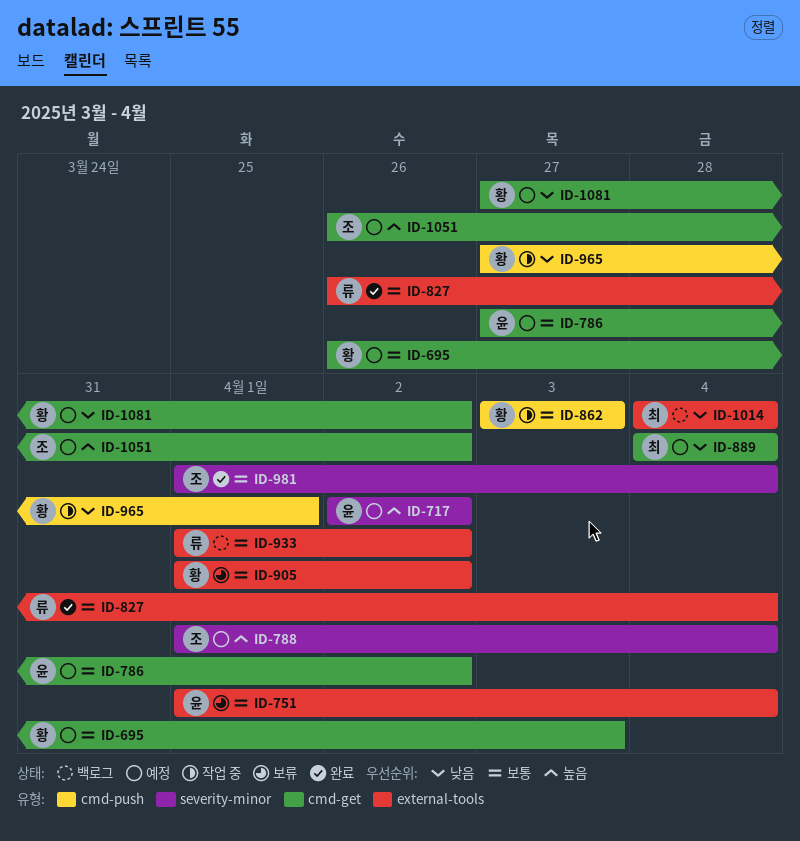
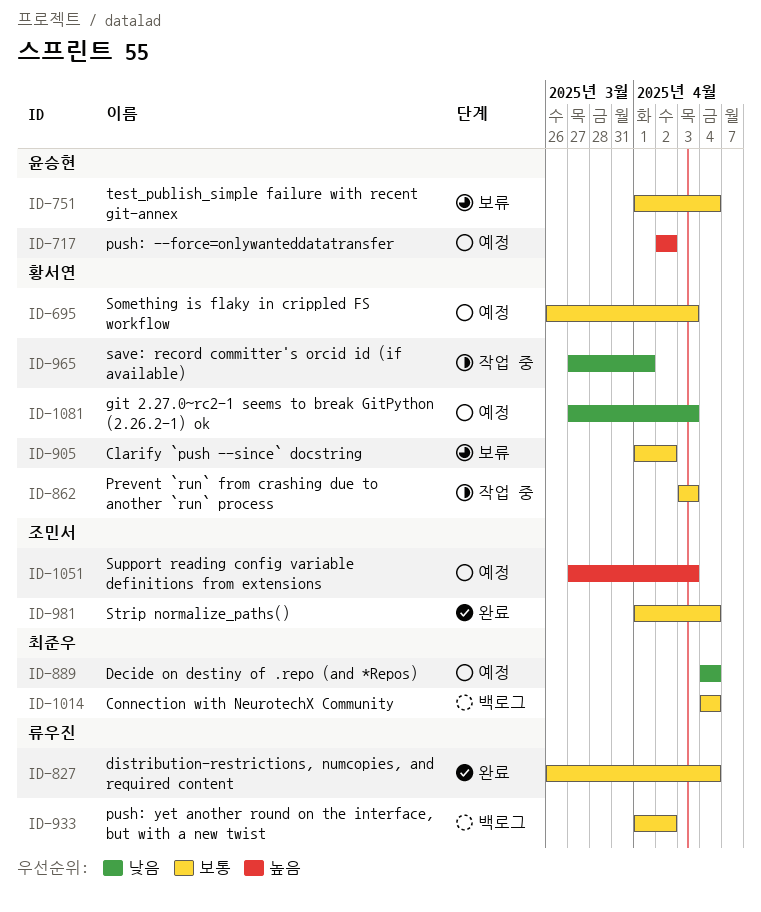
ID-786: present -> none
ID-788: present -> none
ID-1014, priority: 낮음 -> 보통
ID-1051, start: Mar 26 -> Mar 27
ID-1051, due: Apr 2 -> Apr 3
ID-1081, due: Apr 2 -> Apr 3

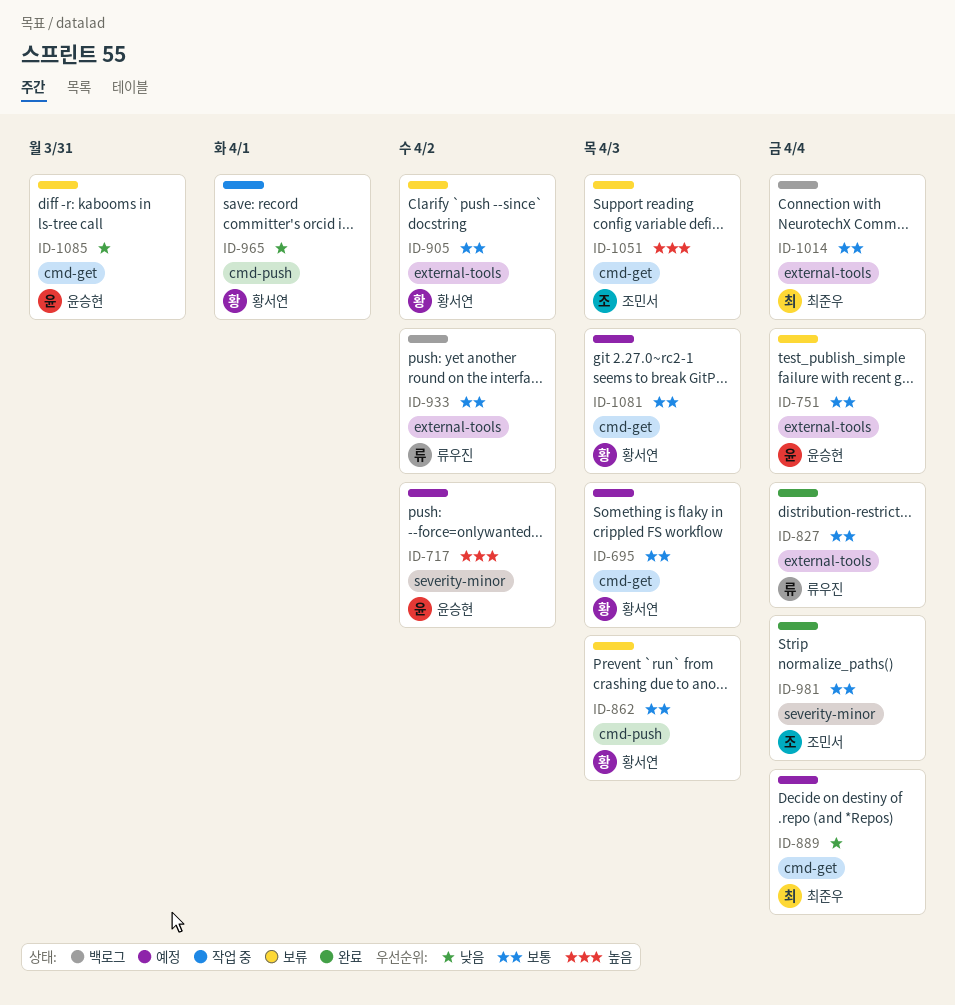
ID-862, status: 작업 중 -> 보류
ID-1051, status: 예정 -> 보류
ID-1081, priority: 낮음 -> 보통
ID-1085: none -> present

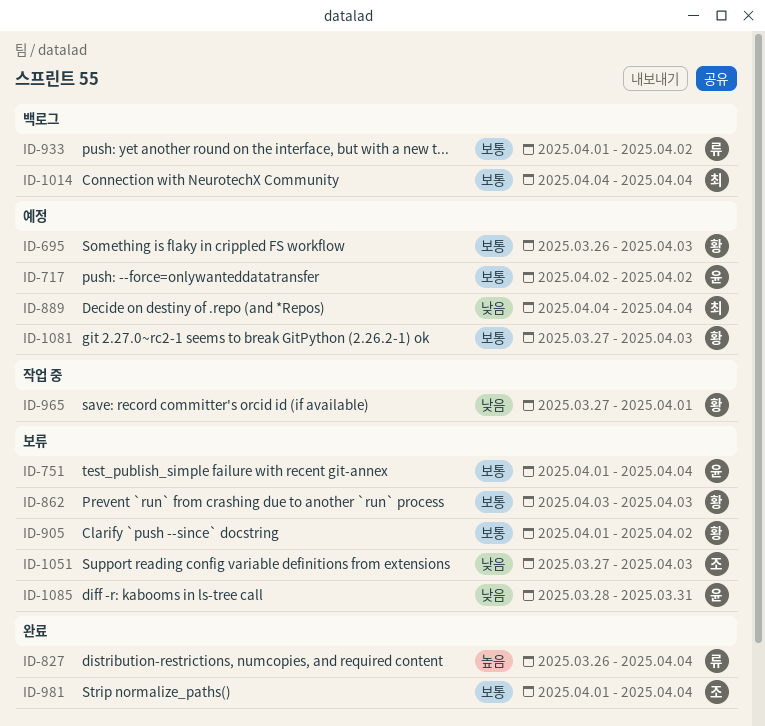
ID-717, priority: 높음 -> 보통
ID-827, priority: 보통 -> 높음
ID-1051, priority: 높음 -> 낮음

